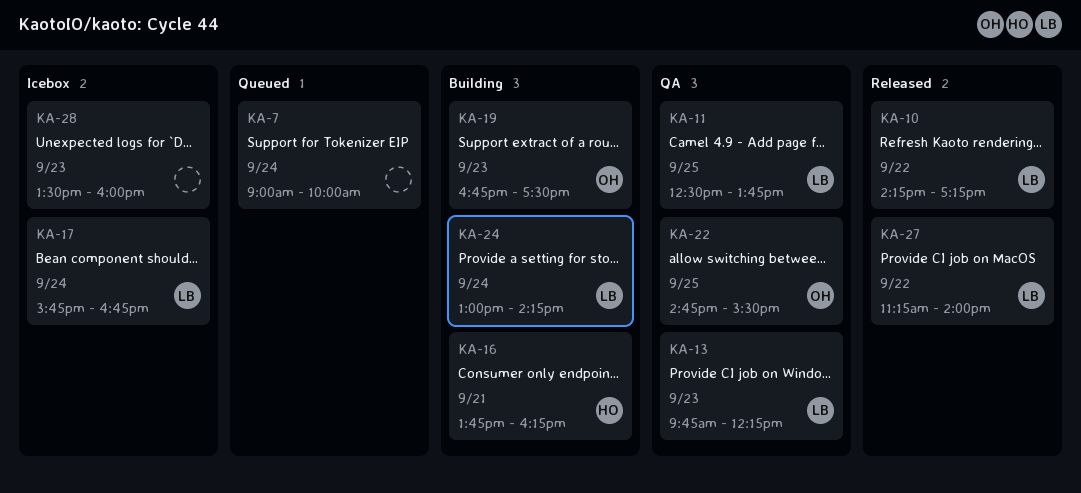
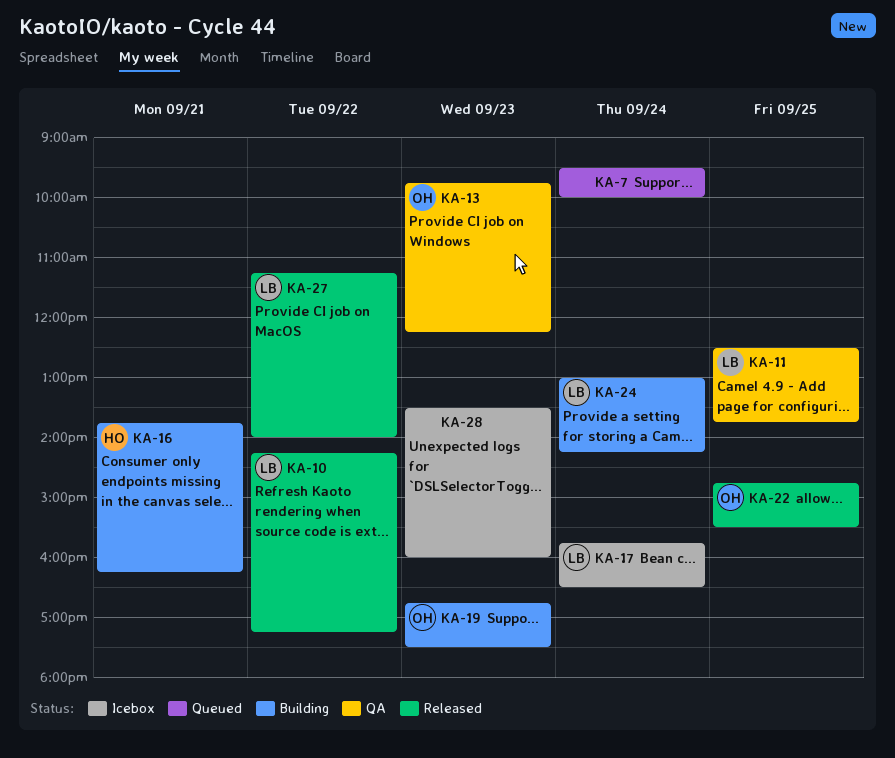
KA-7, begins: 09:00 -> 09:30
KA-13, owner: LB -> OH
KA-17, ends: 16:45 -> 16:30
KA-22, status: QA -> Released

